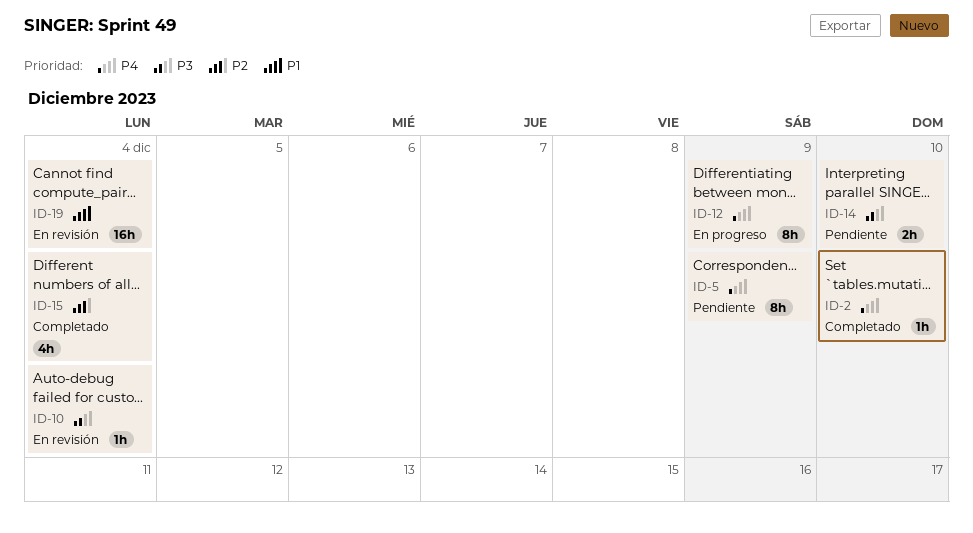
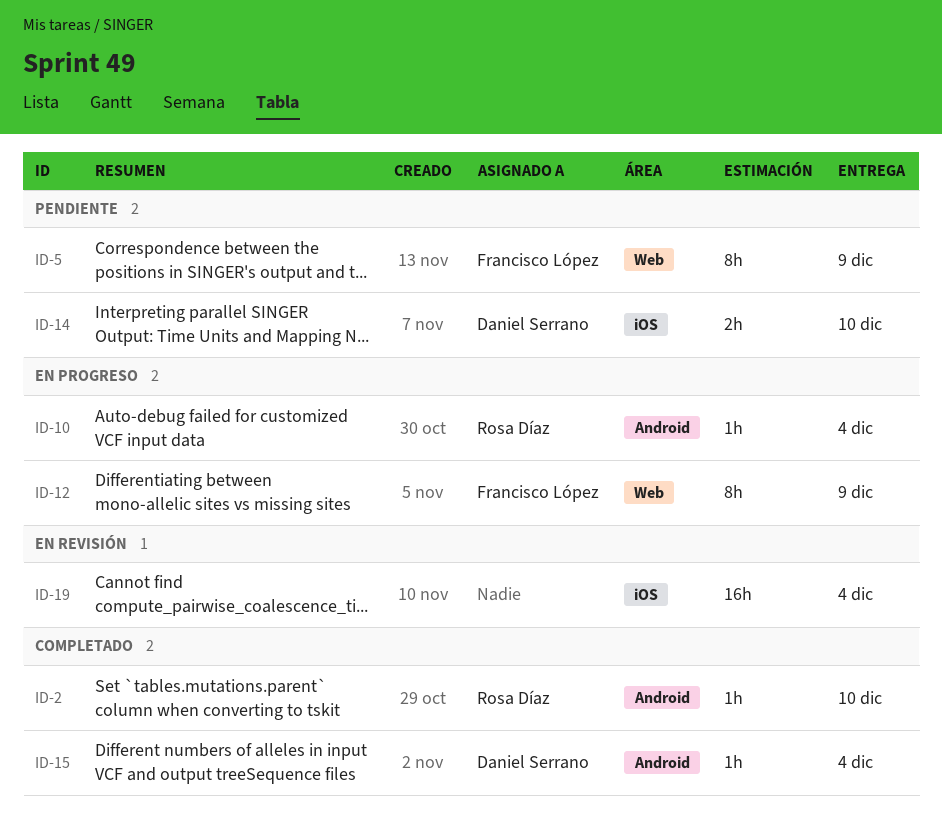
ID-10, status: En revisión -> En progreso
ID-15, estimate: 4h -> 1h

